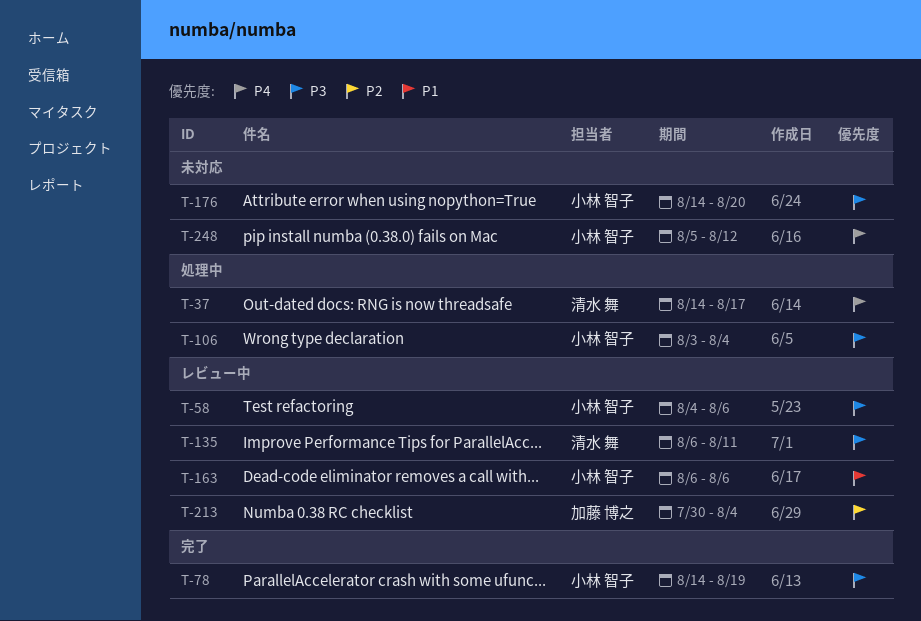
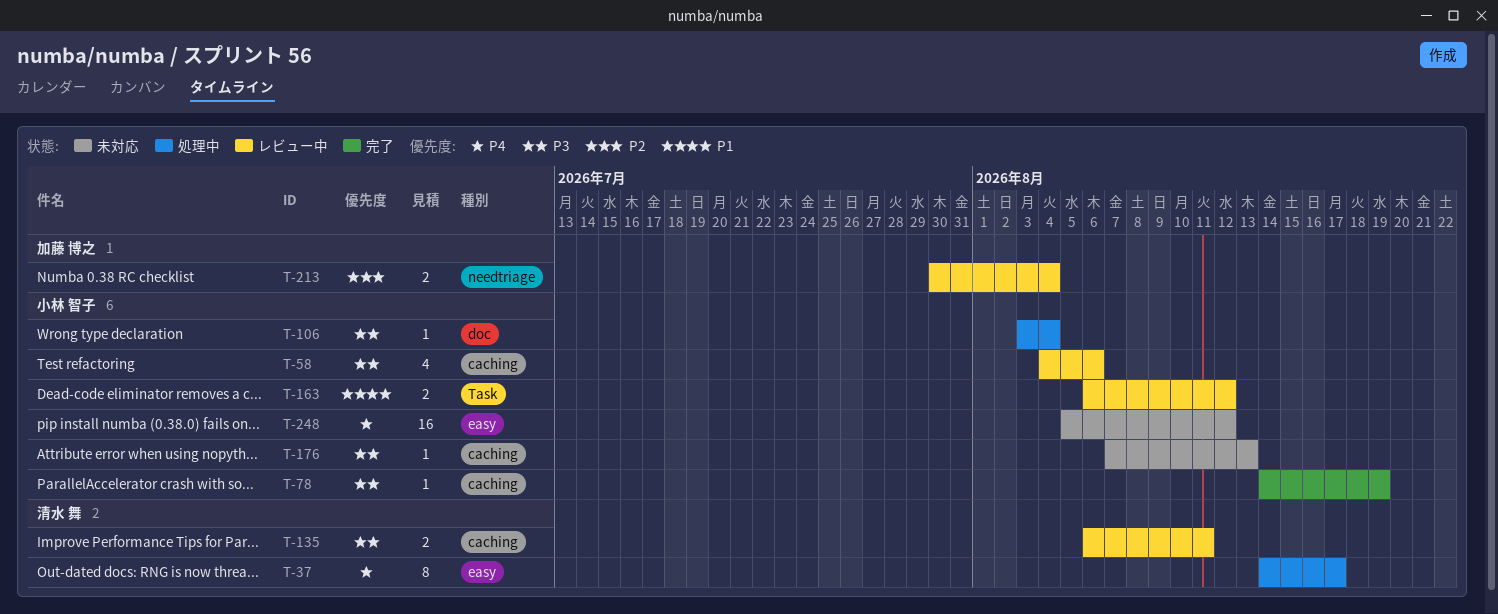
T-163, due: Aug 6 -> Aug 12
T-176, start: Aug 14 -> Aug 7
T-176, due: Aug 20 -> Aug 13

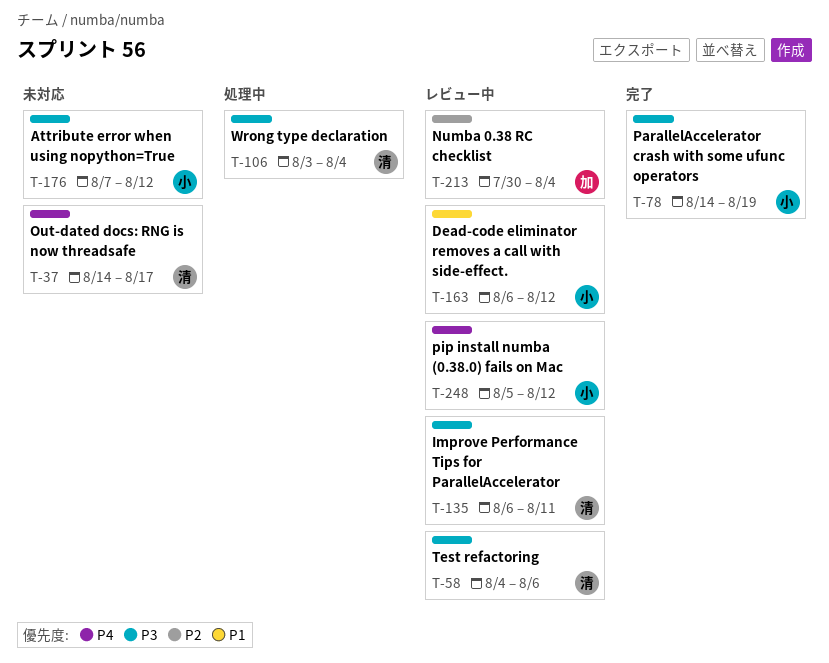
T-37, status: 処理中 -> 未対応
T-58, owner: 小林 智子 -> 清水 舞
T-106, owner: 小林 智子 -> 清水 舞
T-176, due: Aug 13 -> Aug 12
T-248, status: 未対応 -> レビュー中

